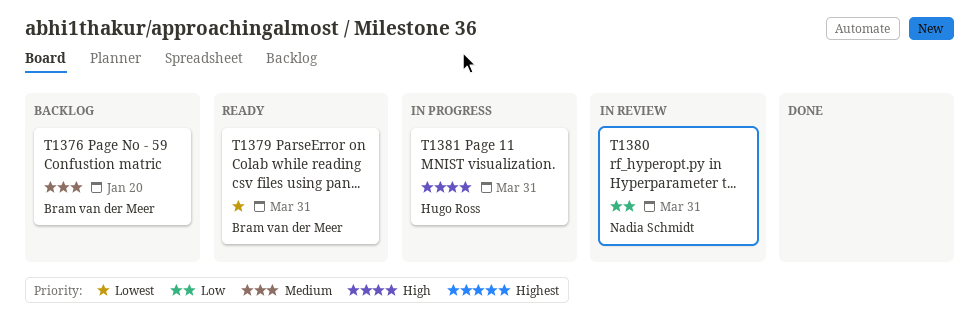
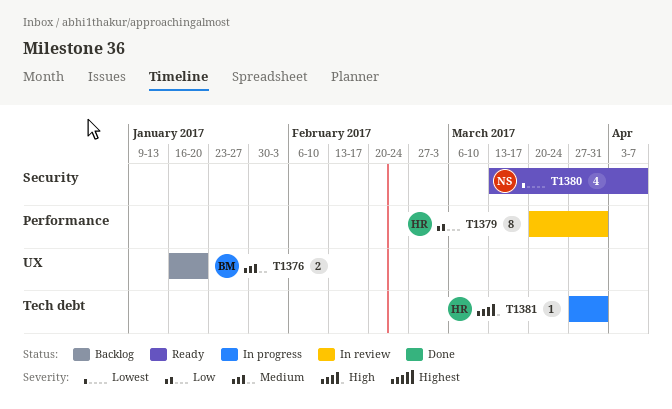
T1379, status: Ready -> In review
T1379, owner: Bram van der Meer -> Hugo Ross
T1379, priority: Lowest -> Low
T1380, status: In review -> Ready
T1380, priority: Low -> Lowest
T1380, due: Mar 31 -> Apr 7

